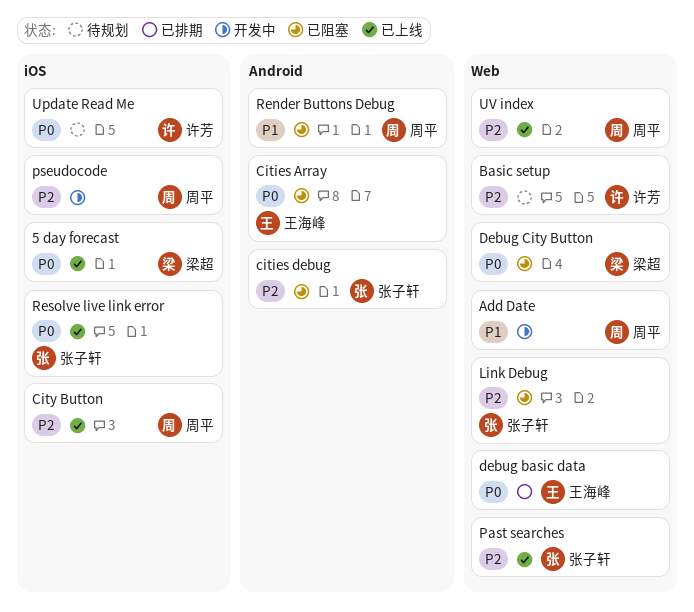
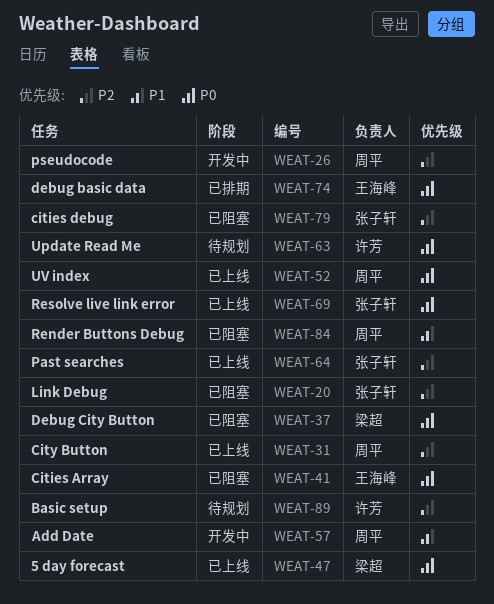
UV index, priority: P2 -> P0

